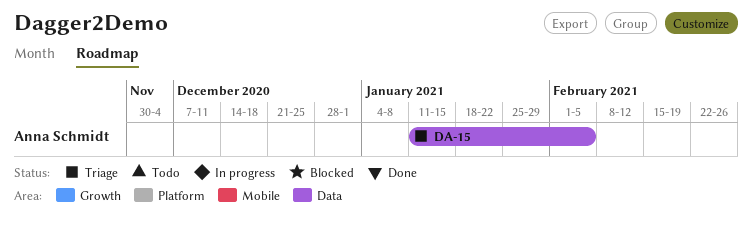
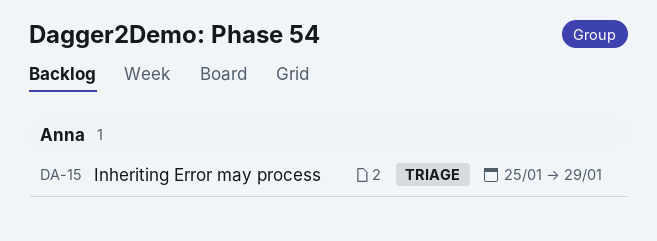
DA-15, start: Jan 11 -> Jan 25
DA-15, due: Feb 5 -> Jan 29

